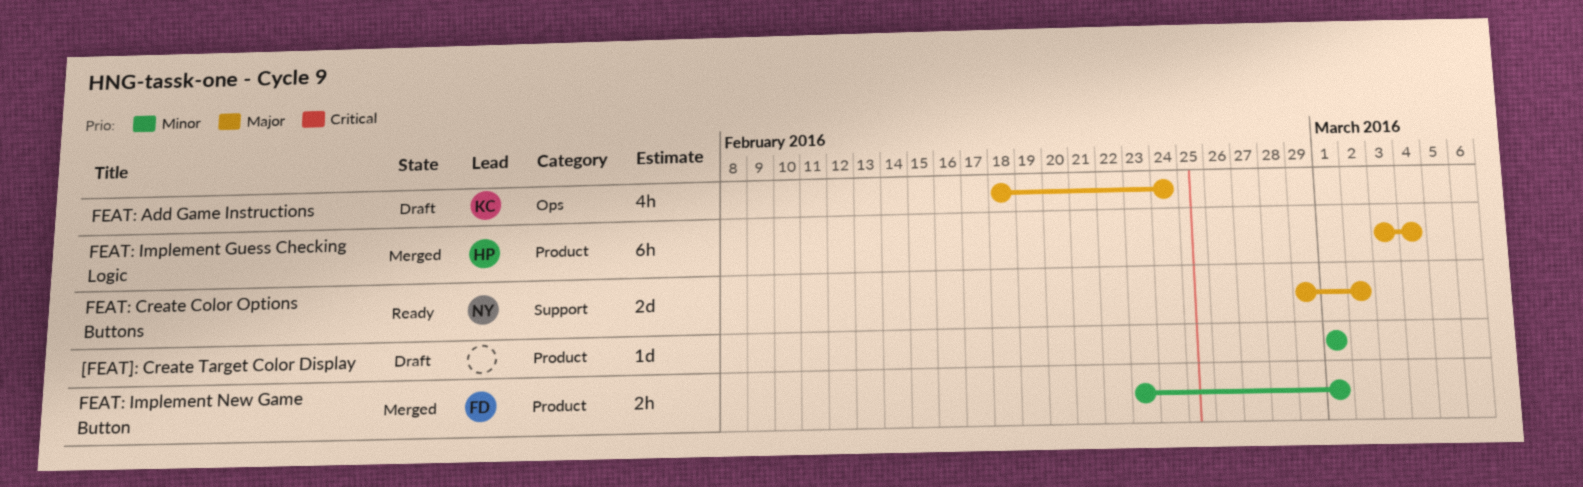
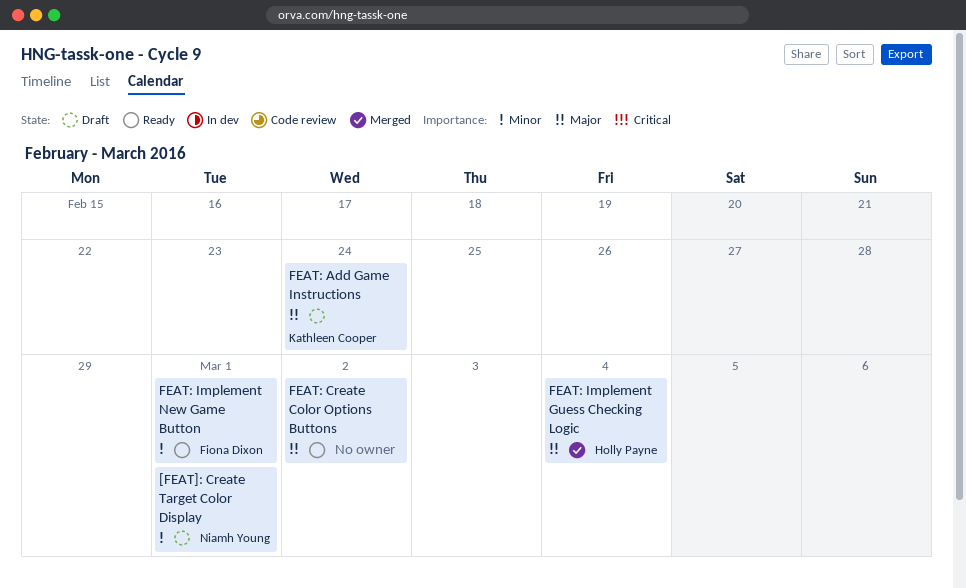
[FEAT]: Create Target Color Display, owner: none -> Niamh Young
FEAT: Create Color Options Buttons, owner: Niamh Young -> none
FEAT: Implement New Game Button, status: Merged -> Ready

